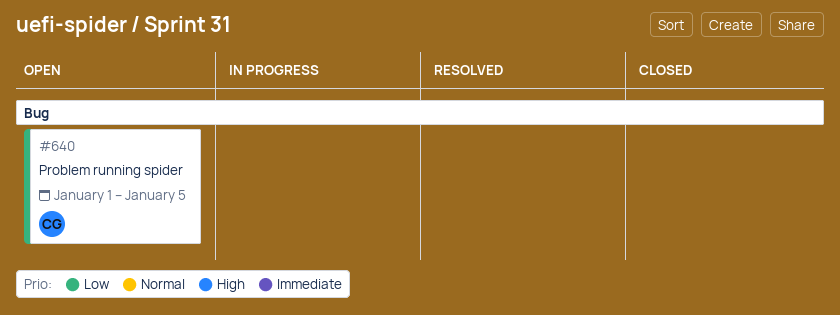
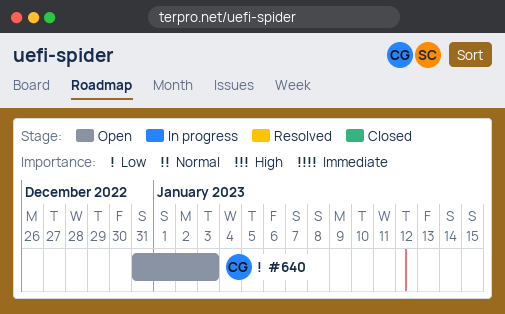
#640, start: Jan 1 -> Dec 31
#640, due: Jan 5 -> Jan 3

